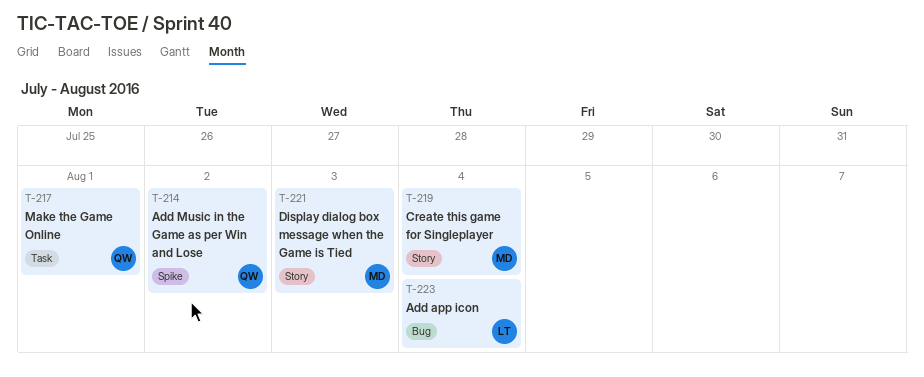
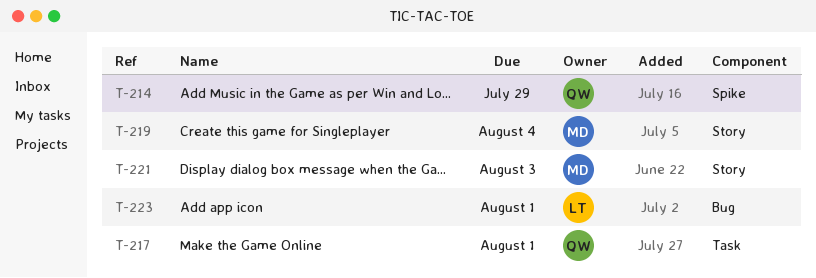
T-214, due: Aug 2 -> Jul 29
T-223, due: Aug 4 -> Aug 1

